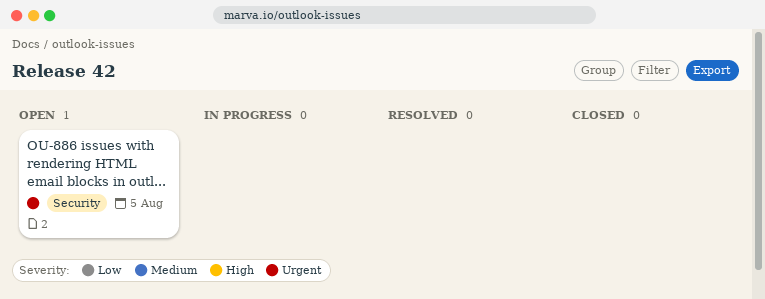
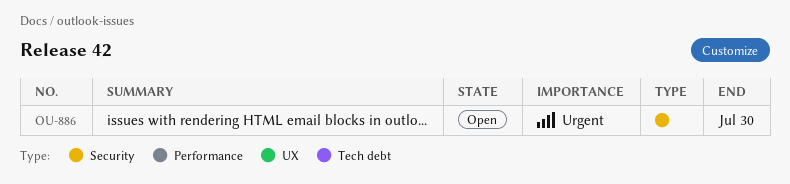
OU-886, due: Aug 5 -> Jul 30

